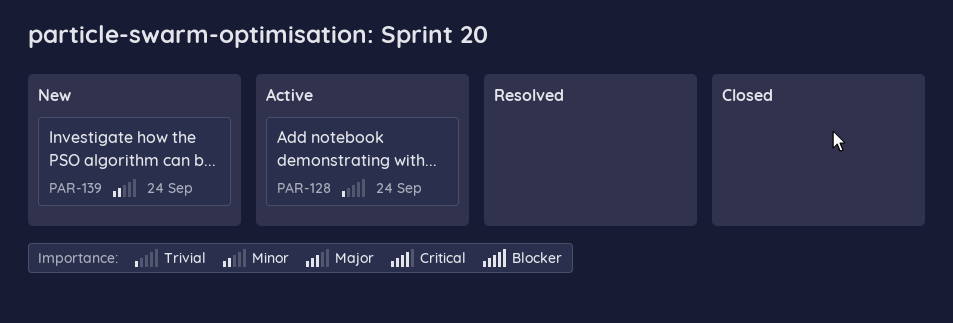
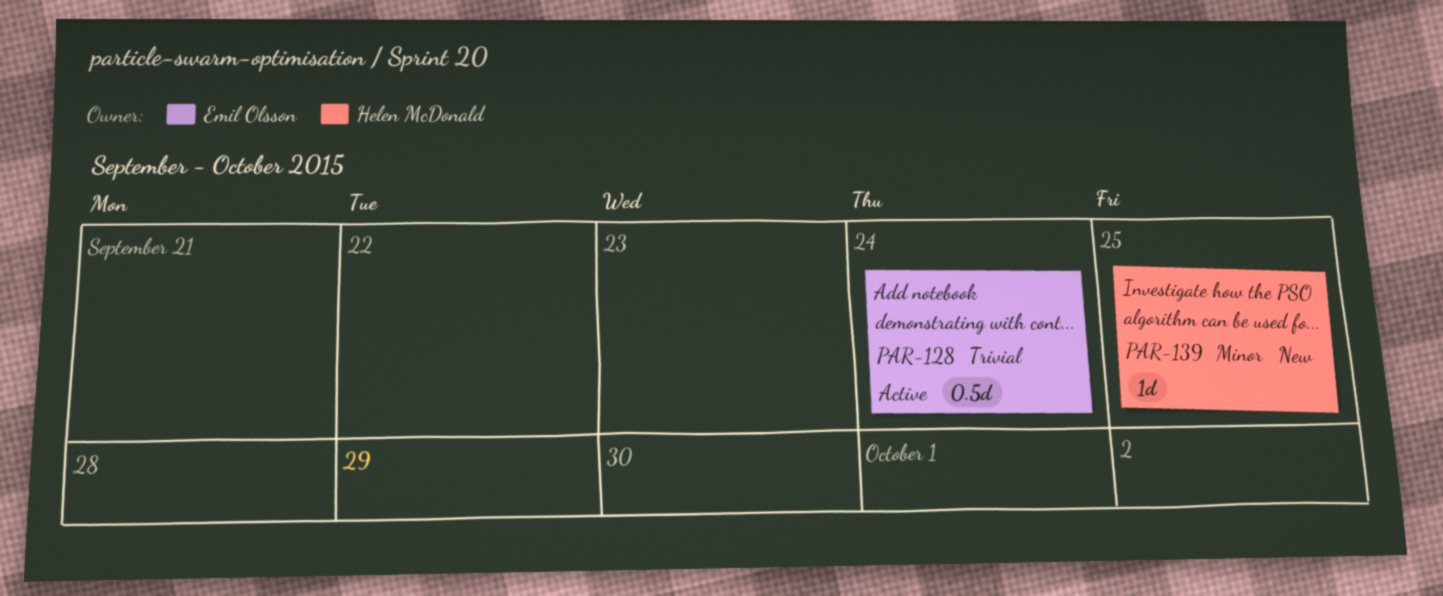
PAR-139, due: Sep 24 -> Sep 25

